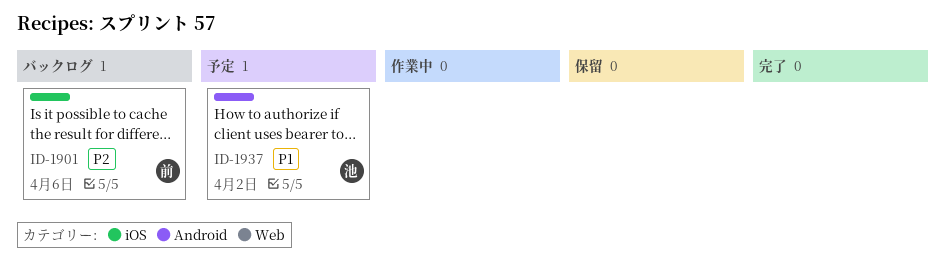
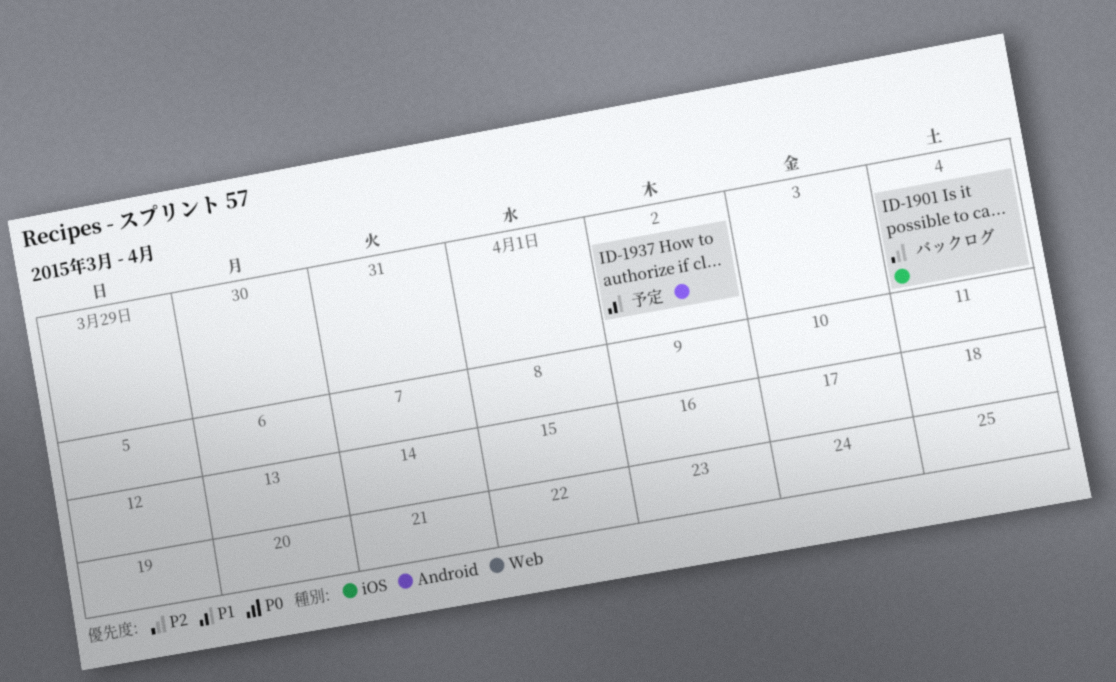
ID-1901, due: Apr 6 -> Apr 4

